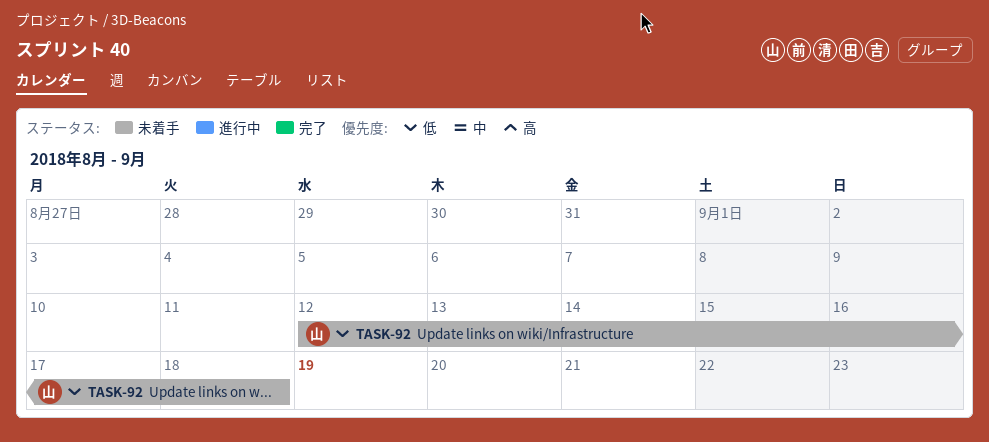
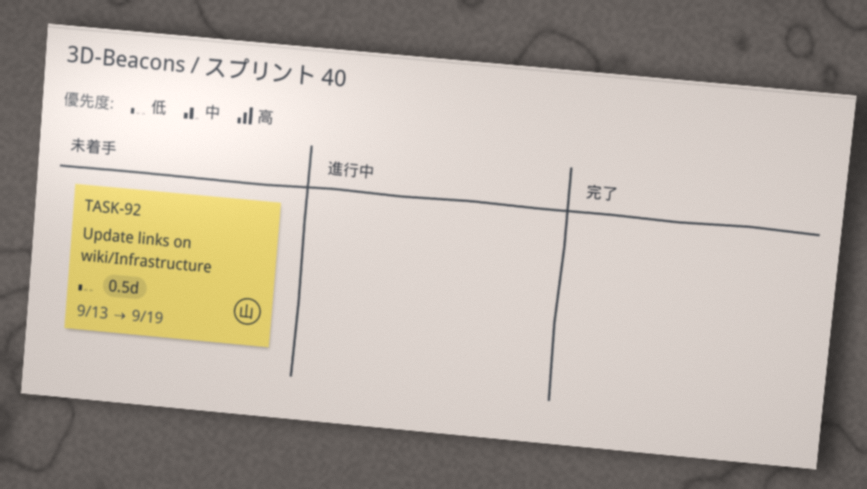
TASK-92, start: Sep 12 -> Sep 13
TASK-92, due: Sep 18 -> Sep 19

